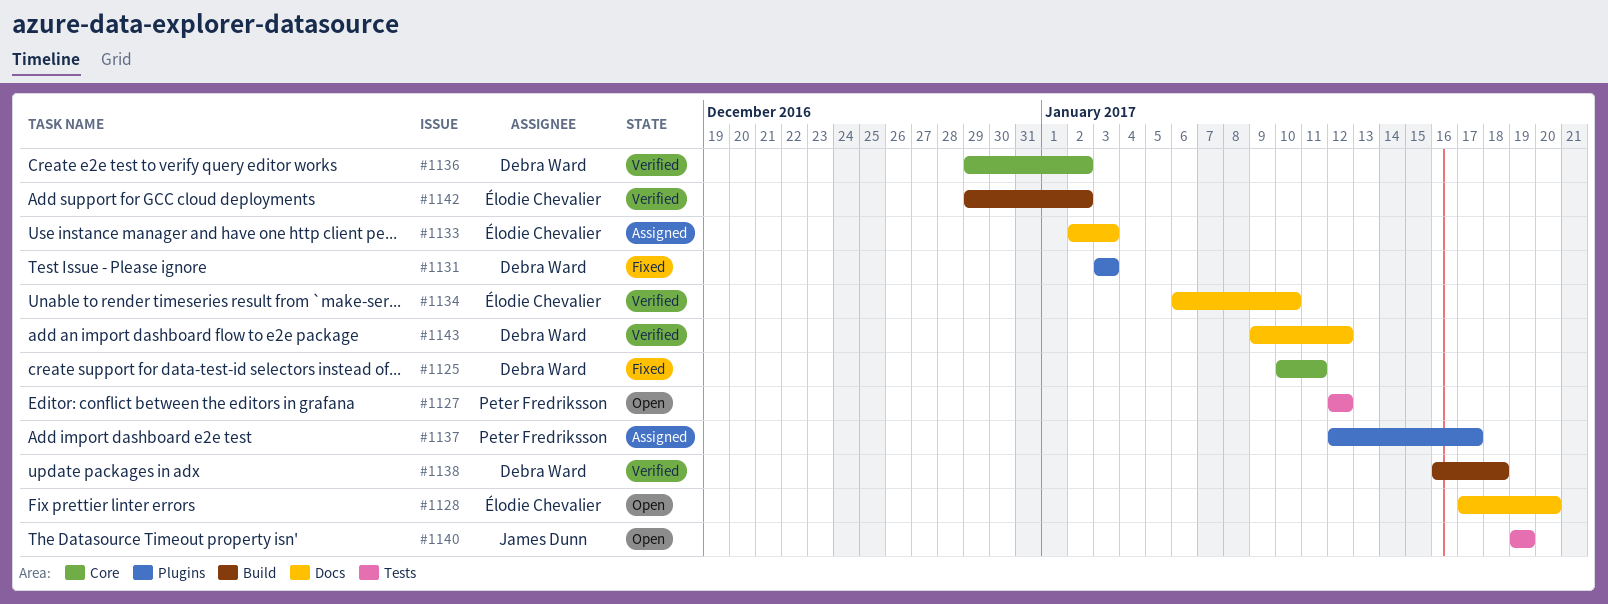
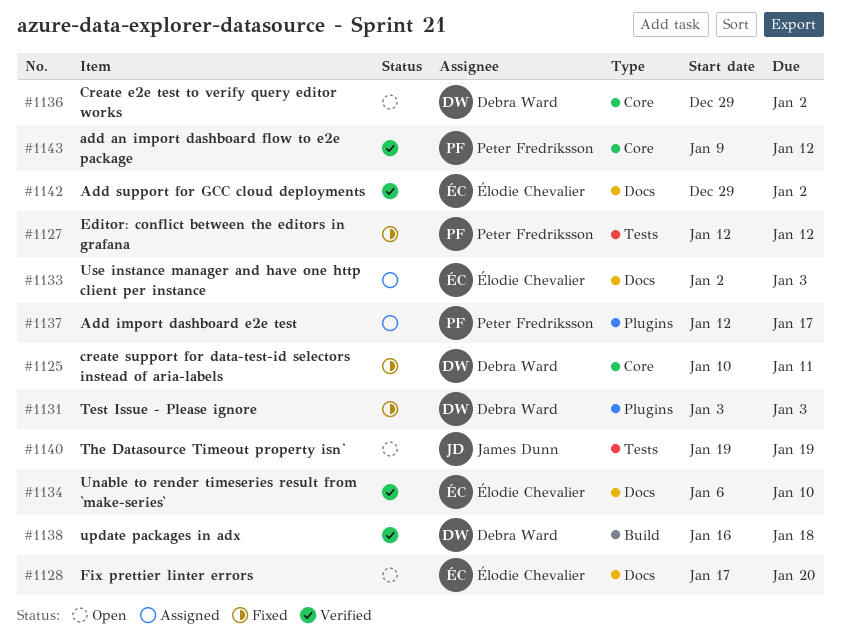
#1127, status: Open -> Fixed
#1136, status: Verified -> Open
#1142, label: Build -> Docs
#1143, owner: Debra Ward -> Peter Fredriksson
#1143, label: Docs -> Core

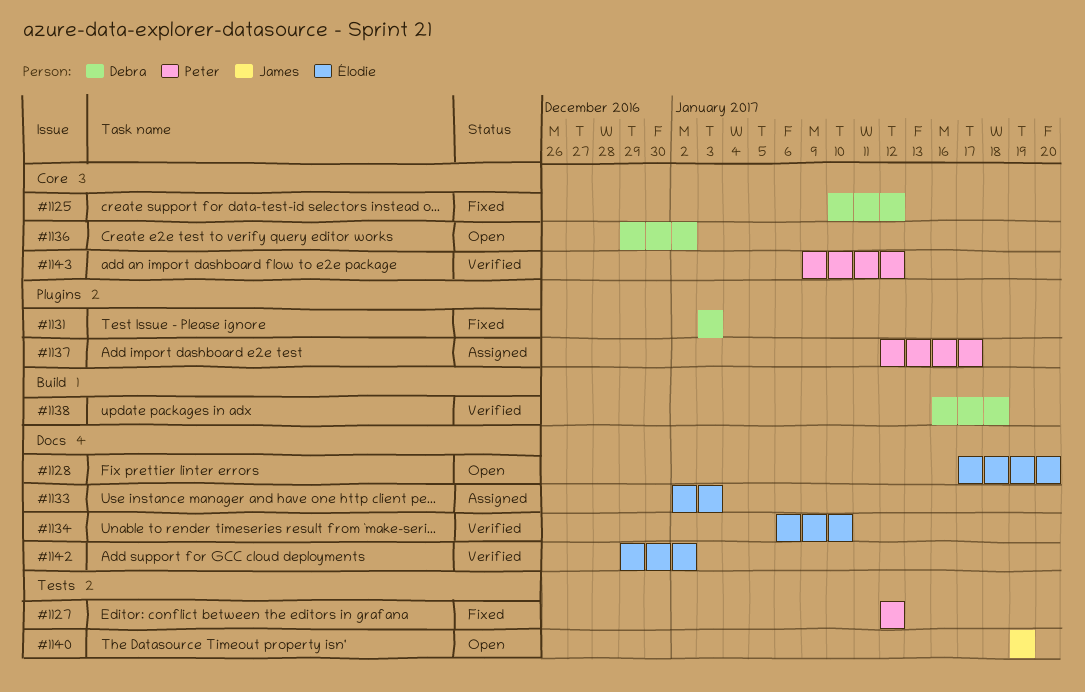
#1125, due: Jan 11 -> Jan 12

